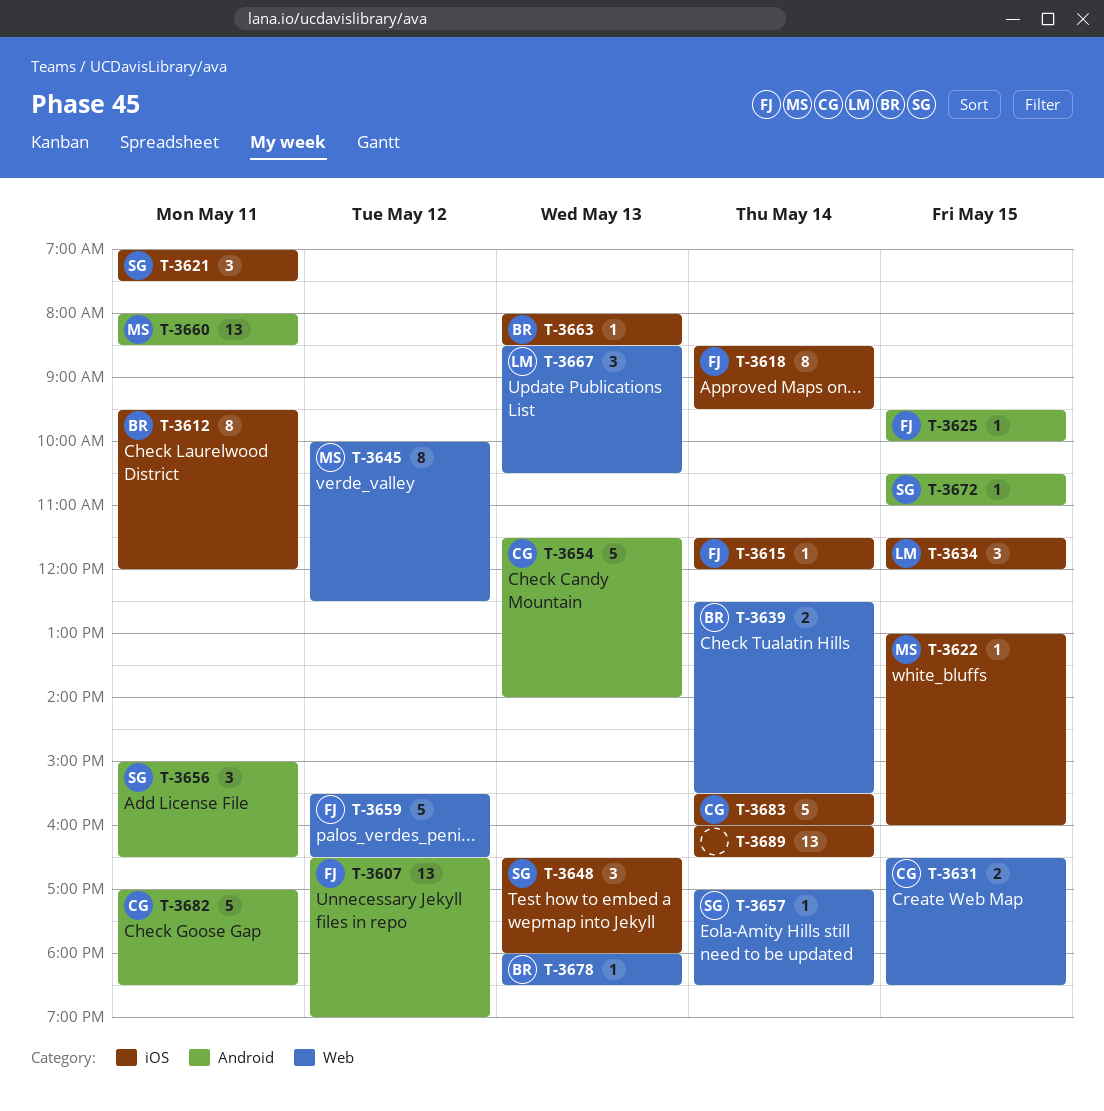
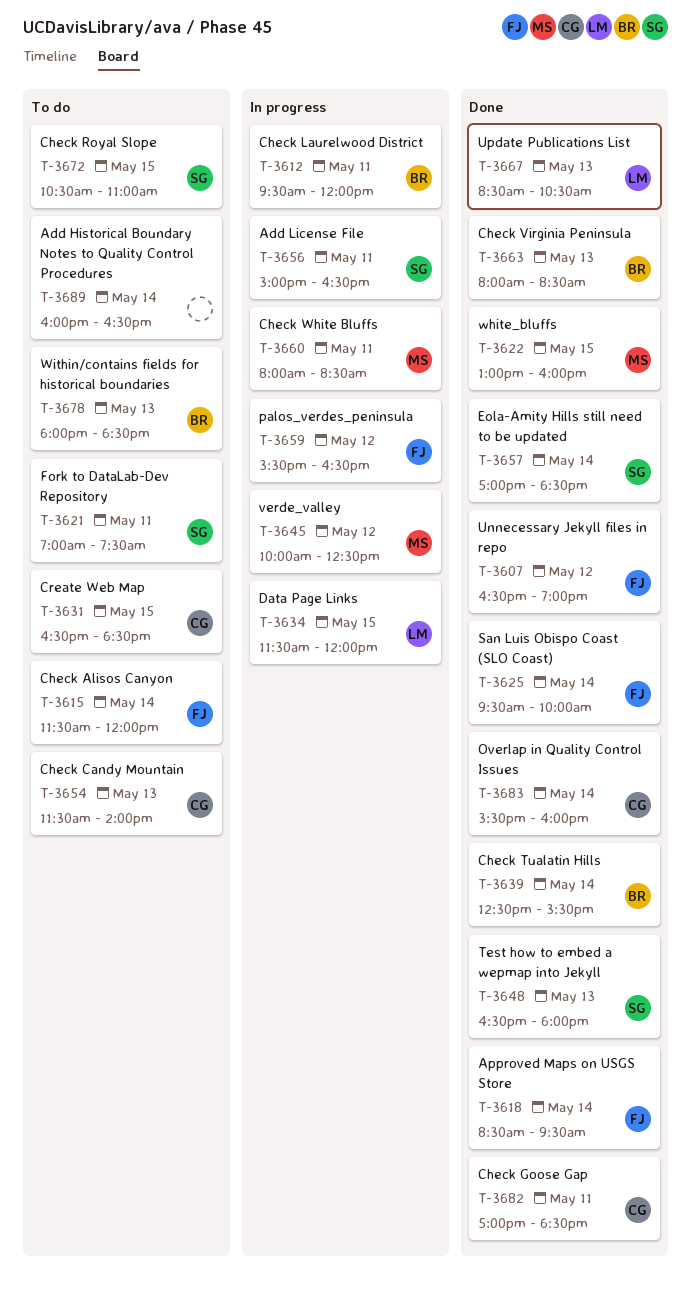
T-3625, day: May 15 -> May 14

